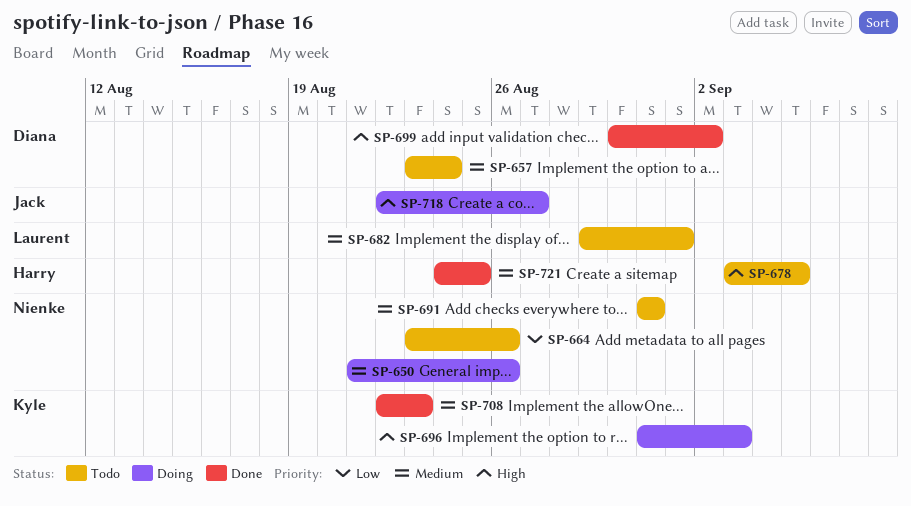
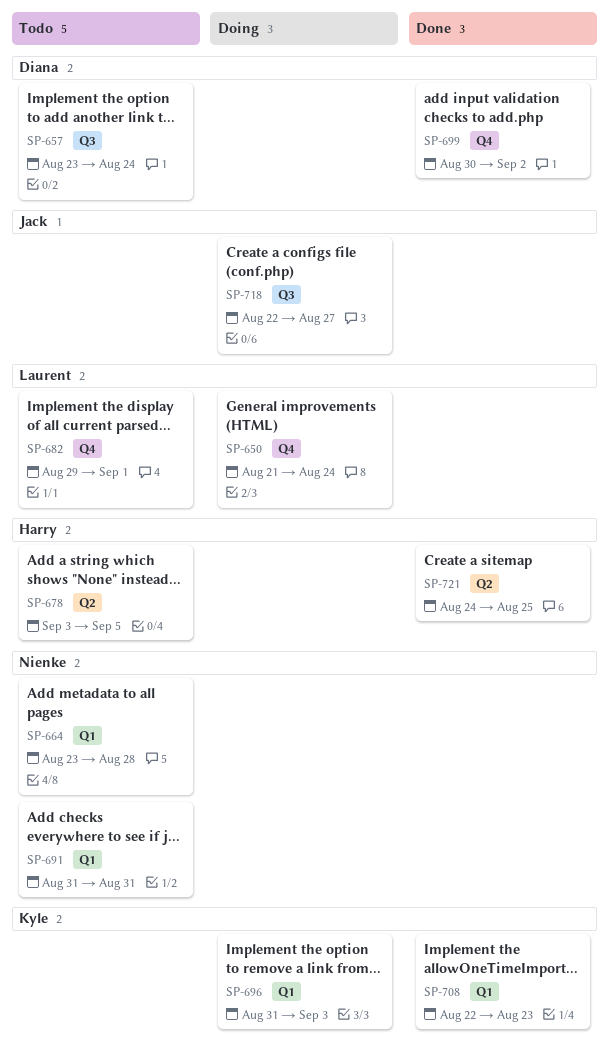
SP-650, owner: Nienke -> Laurent
SP-650, due: Aug 26 -> Aug 24
SP-664, due: Aug 26 -> Aug 28

